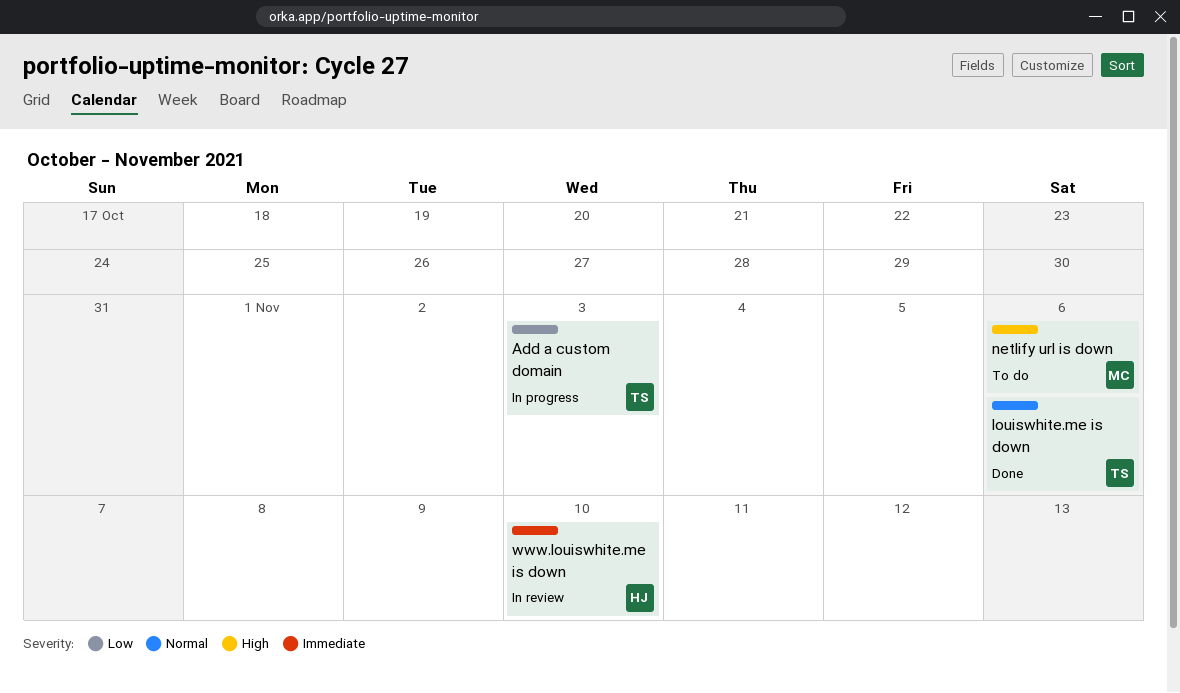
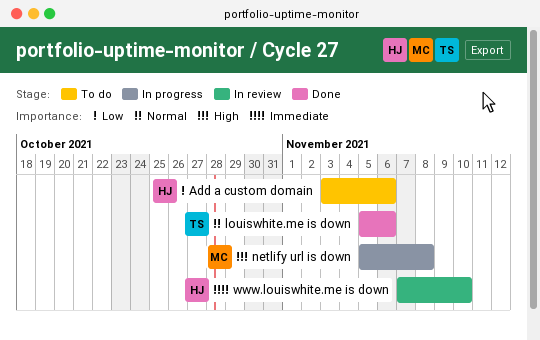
Add a custom domain, status: In progress -> To do
Add a custom domain, owner: TS -> HJ
Add a custom domain, due: Nov 3 -> Nov 6
netlify url is down, status: To do -> In progress
netlify url is down, due: Nov 6 -> Nov 8

